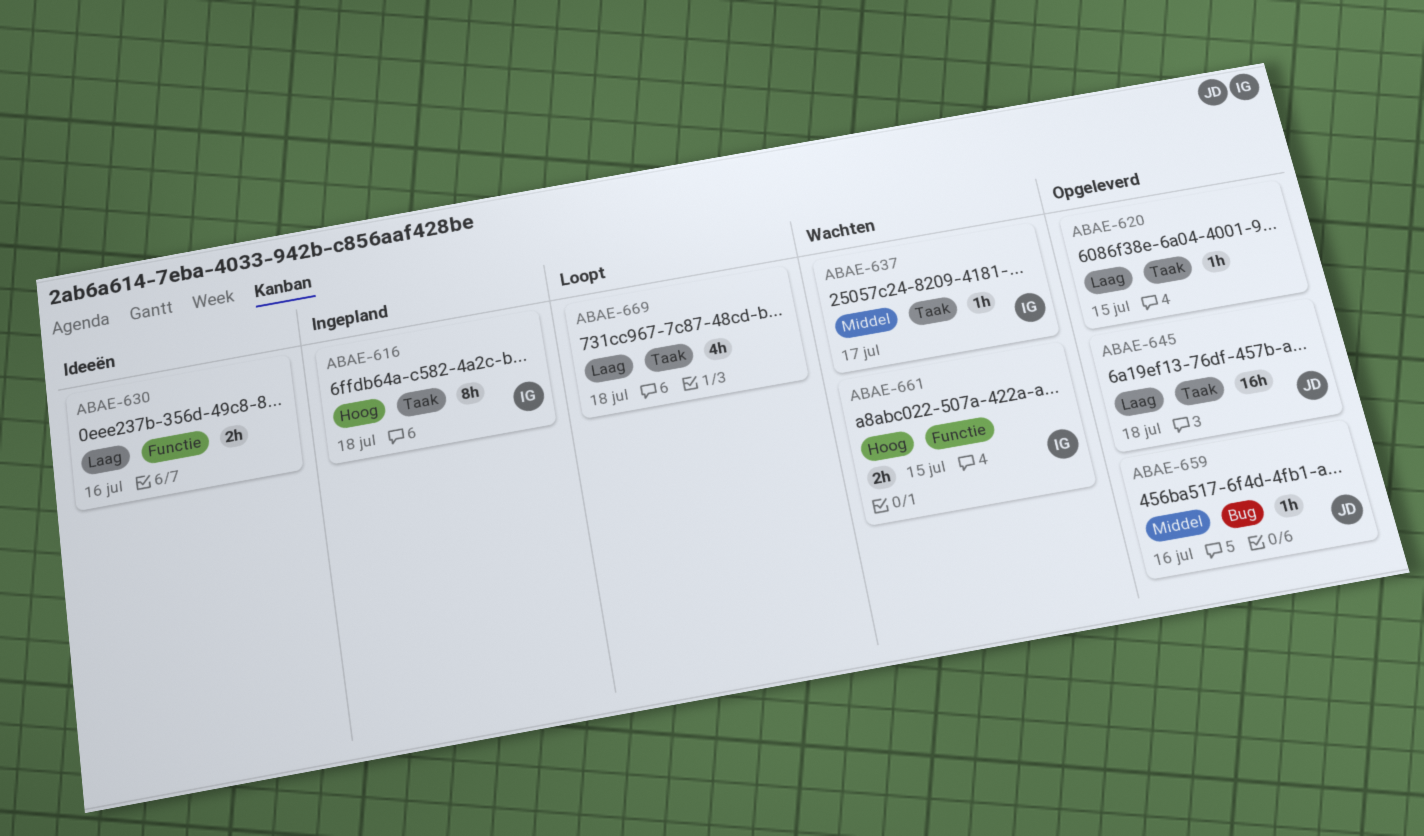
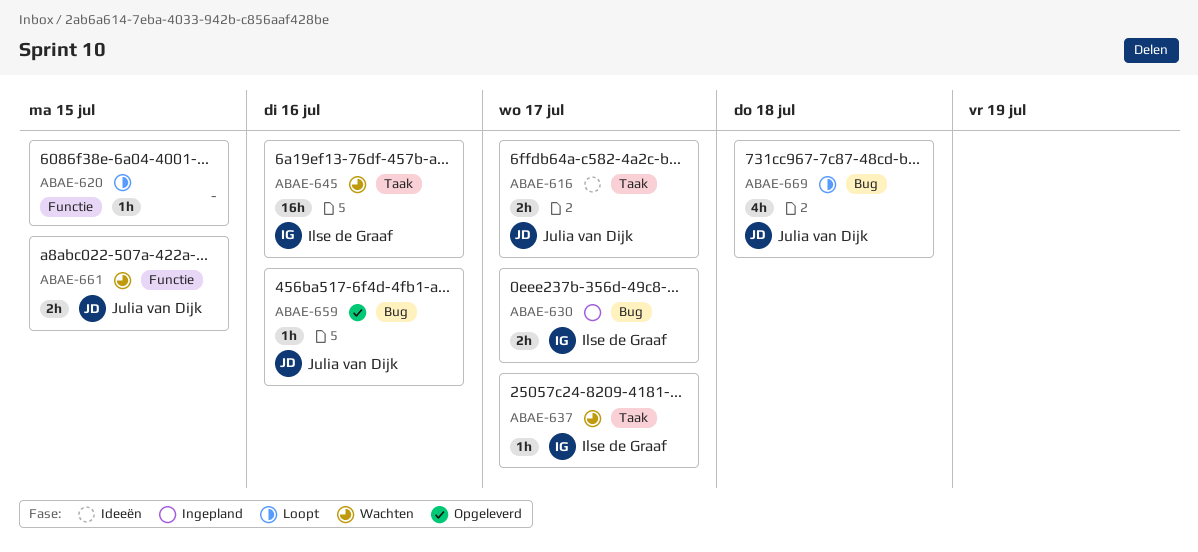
ABAE-616, status: Ingepland -> Ideeën
ABAE-616, owner: Ilse de Graaf -> Julia van Dijk
ABAE-616, estimate: 8h -> 2h
ABAE-616, due: Jul 18 -> Jul 17
ABAE-620, status: Opgeleverd -> Loopt
ABAE-620, label: Taak -> Functie
ABAE-630, status: Ideeën -> Ingepland
ABAE-630, owner: none -> Ilse de Graaf
ABAE-630, label: Functie -> Bug
ABAE-630, due: Jul 16 -> Jul 17
ABAE-645, status: Opgeleverd -> Wachten
ABAE-645, owner: Julia van Dijk -> Ilse de Graaf
ABAE-645, due: Jul 18 -> Jul 16
ABAE-661, owner: Ilse de Graaf -> Julia van Dijk
ABAE-669, owner: none -> Julia van Dijk
ABAE-669, label: Taak -> Bug

